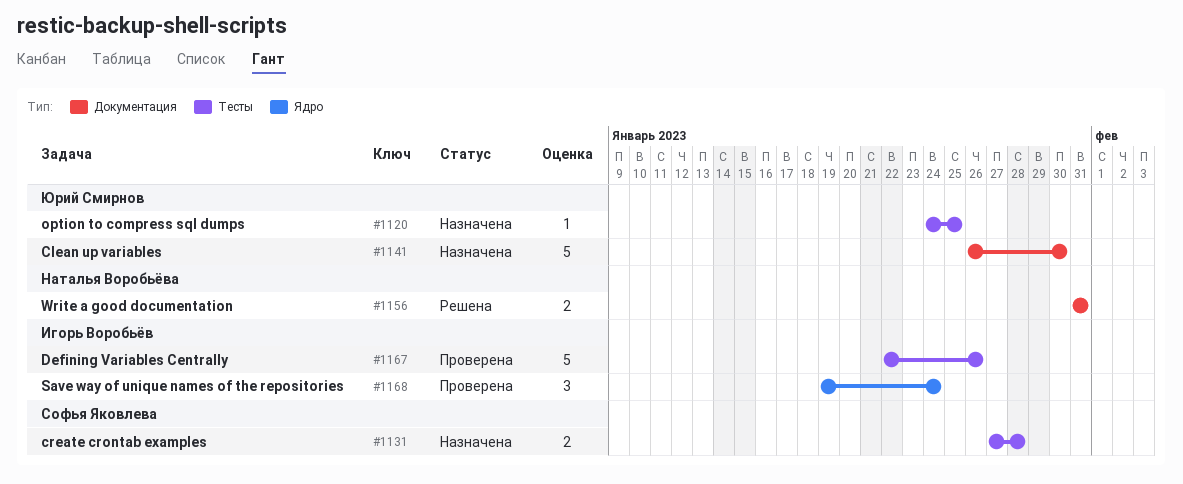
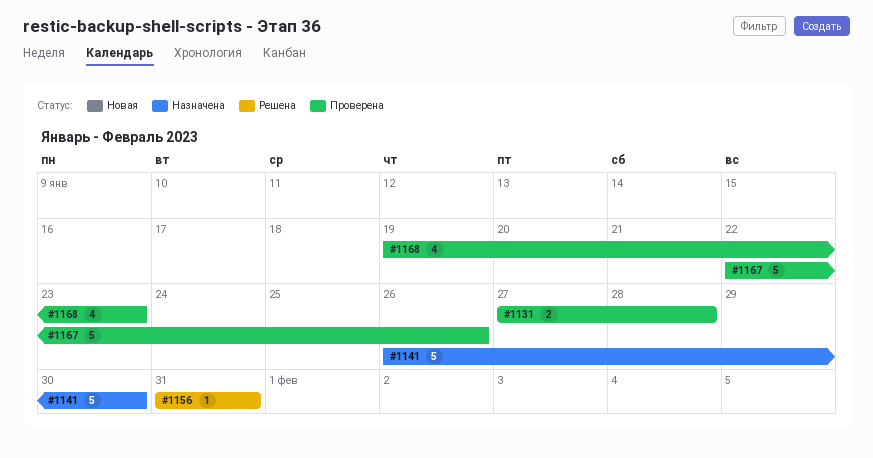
#1120: present -> none
#1131, status: Назначена -> Проверена
#1156, estimate: 2 -> 1
#1168, estimate: 3 -> 4
#1168, due: Jan 24 -> Jan 23

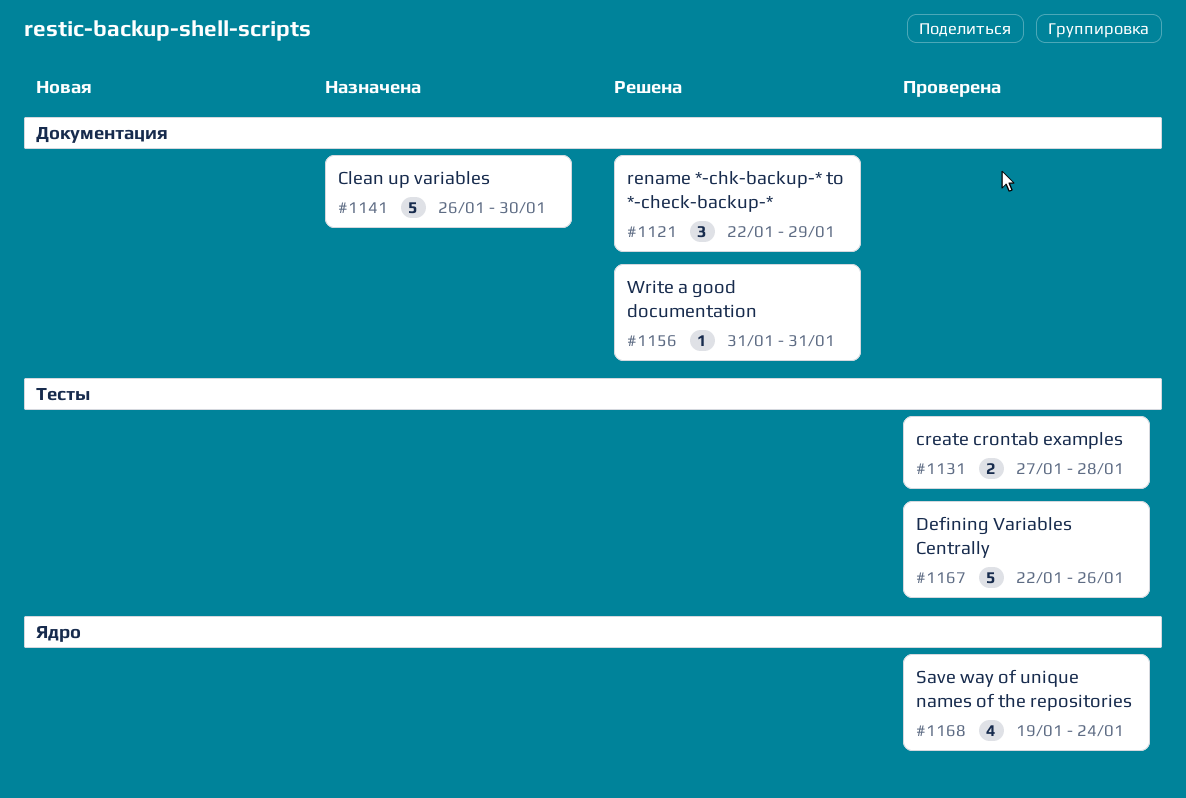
#1121: none -> present
#1168, due: Jan 23 -> Jan 24

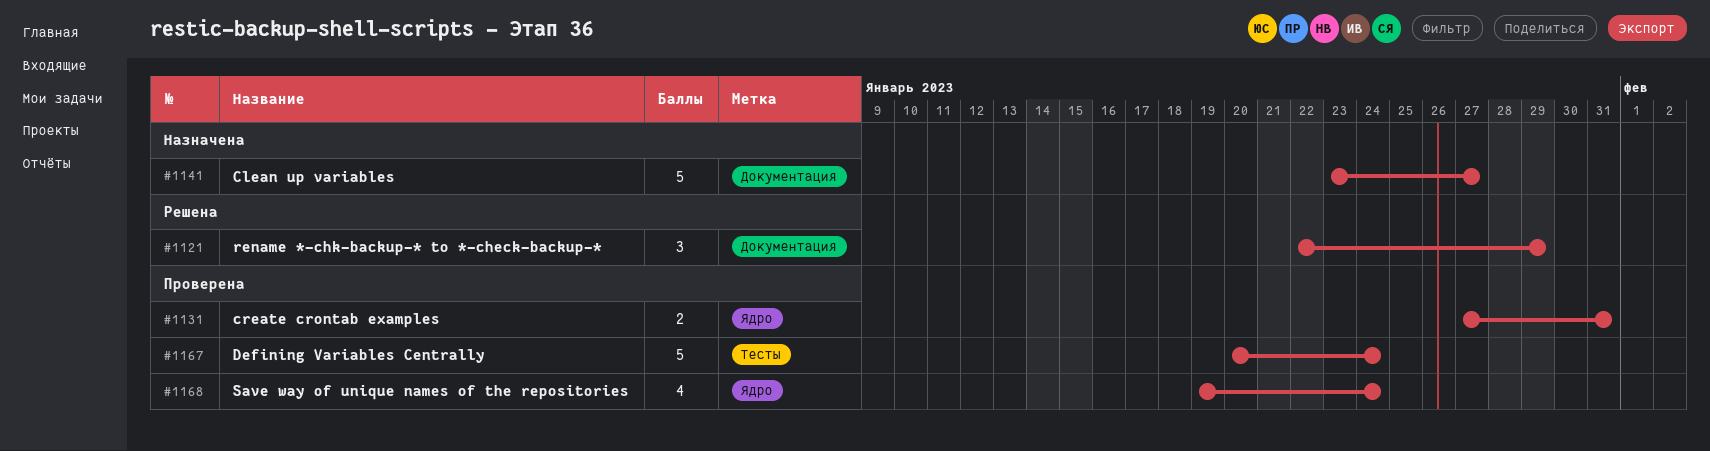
#1131, label: Тесты -> Ядро
#1131, due: Jan 28 -> Jan 31
#1141, start: Jan 26 -> Jan 23
#1141, due: Jan 30 -> Jan 27
#1156: present -> none
#1167, start: Jan 22 -> Jan 20
#1167, due: Jan 26 -> Jan 24

